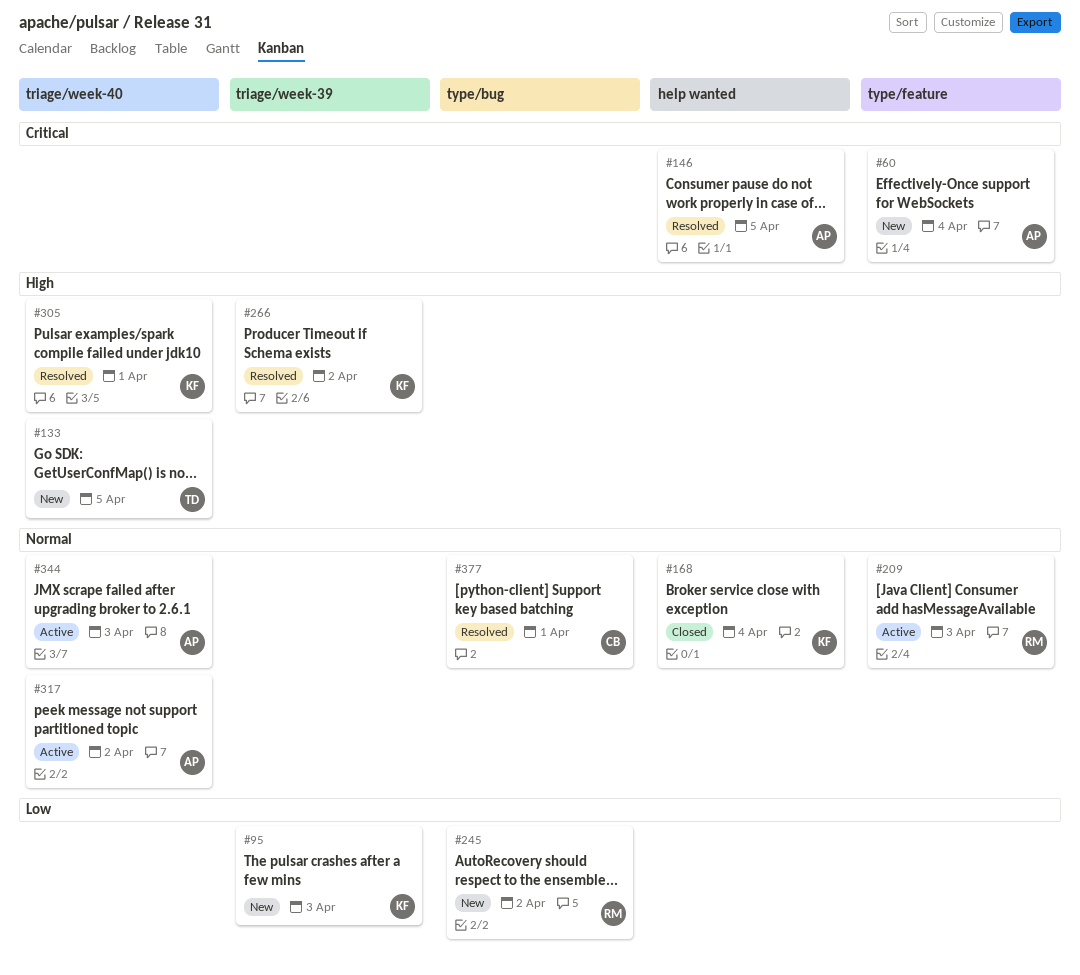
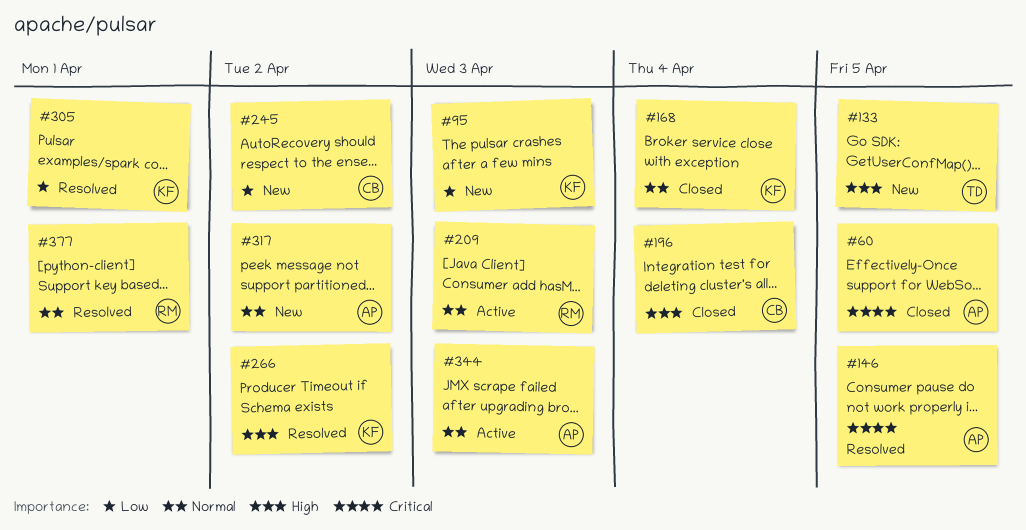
#60, status: New -> Closed
#60, due: Apr 4 -> Apr 5
#196: none -> present
#245, owner: RM -> CB
#305, priority: High -> Low
#317, status: Active -> New
#377, owner: CB -> RM

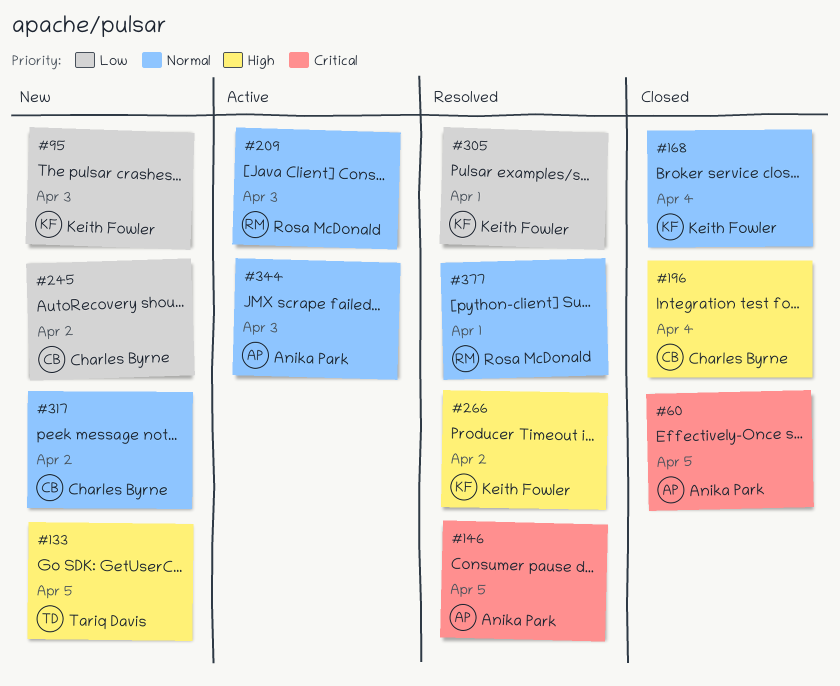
#317, owner: Anika Park -> Charles Byrne

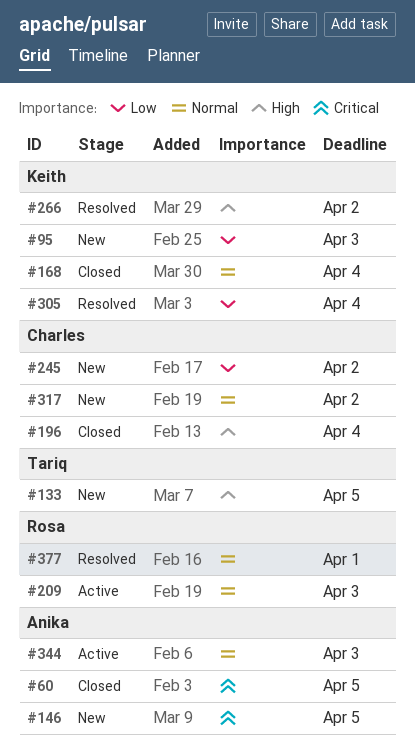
#146, status: Resolved -> New
#305, due: Apr 1 -> Apr 4

